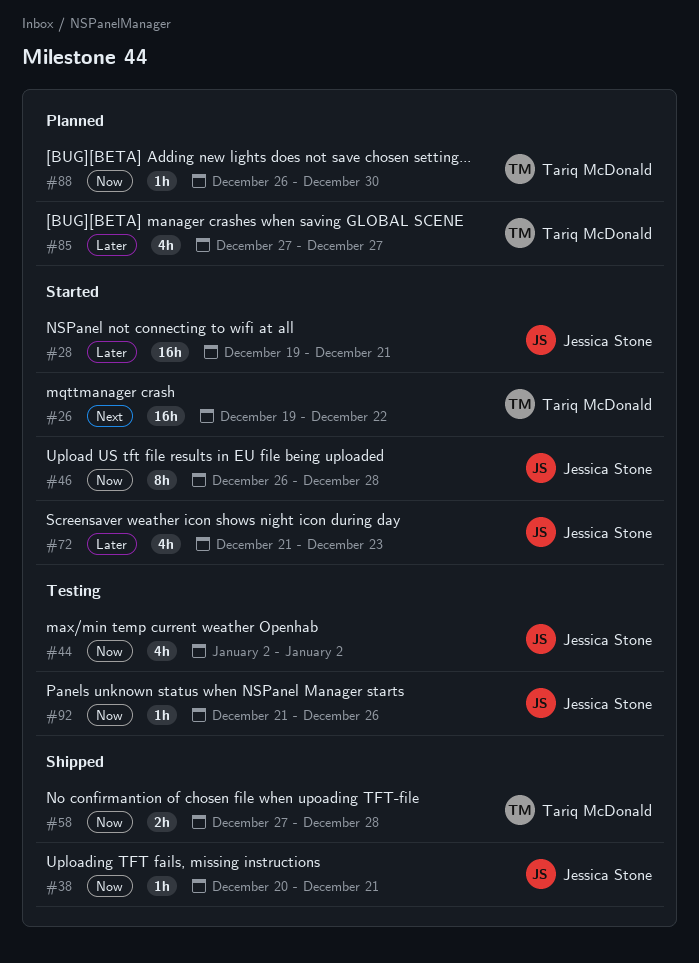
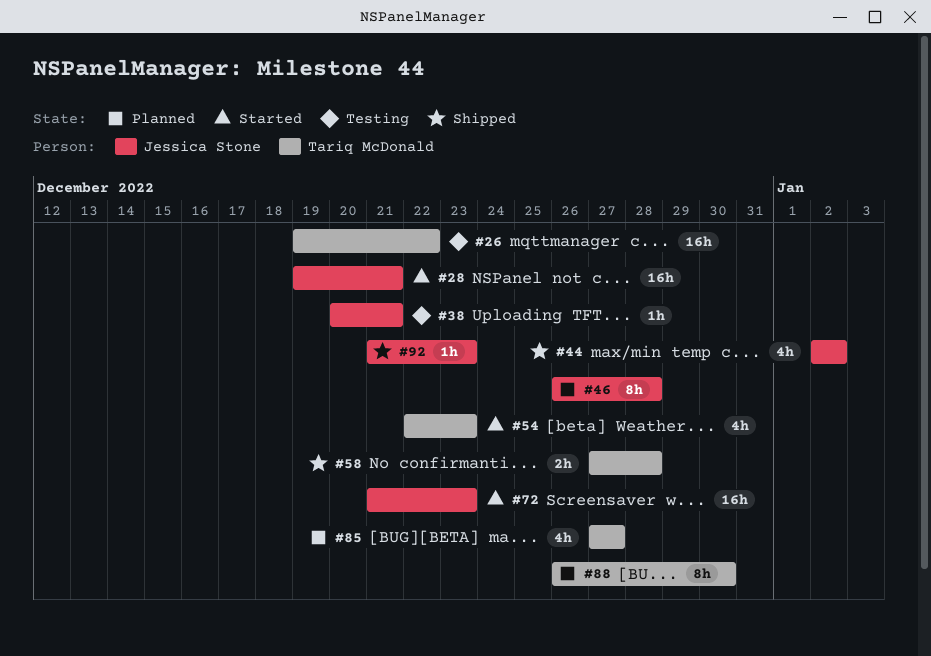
#26, status: Started -> Testing
#38, status: Shipped -> Testing
#44, status: Testing -> Shipped
#46, status: Started -> Planned
#54: none -> present
#72, estimate: 4h -> 16h
#88, estimate: 1h -> 8h
#92, status: Testing -> Shipped
#92, due: Dec 26 -> Dec 23

